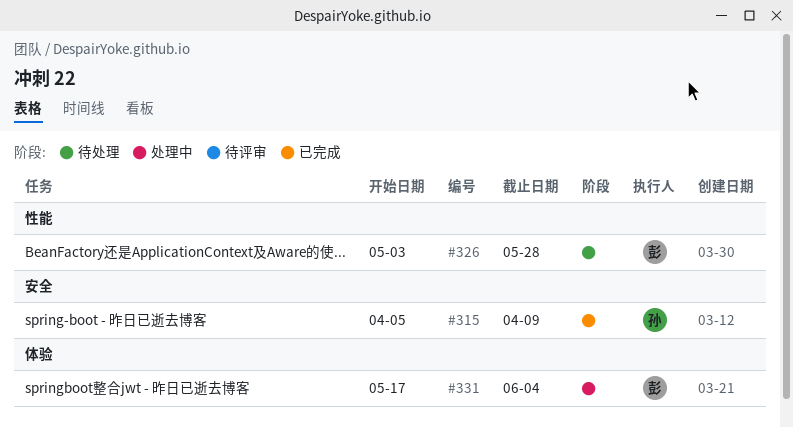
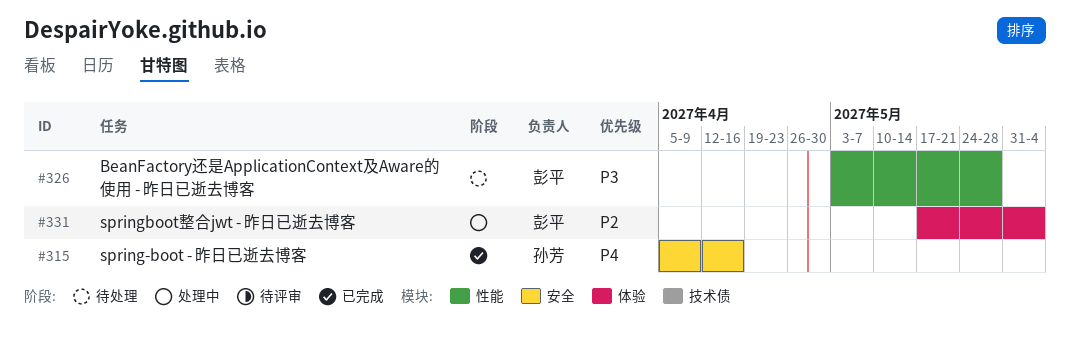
#315, due: Apr 9 -> Apr 16

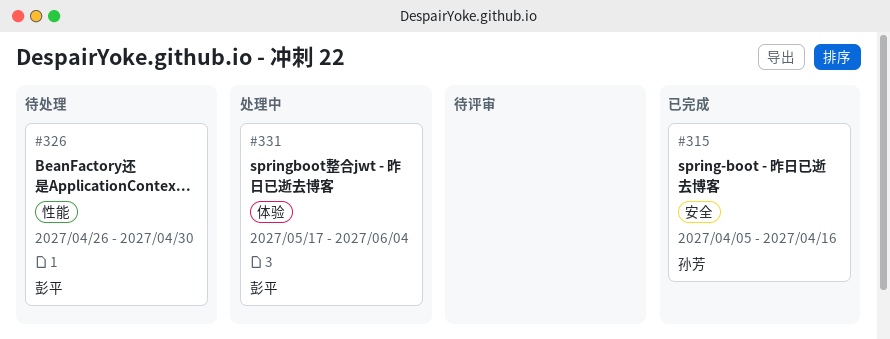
#326, start: May 3 -> Apr 26
#326, due: May 28 -> Apr 30

